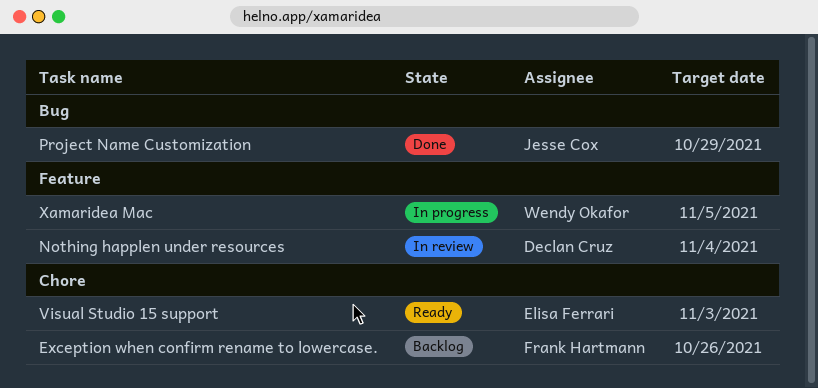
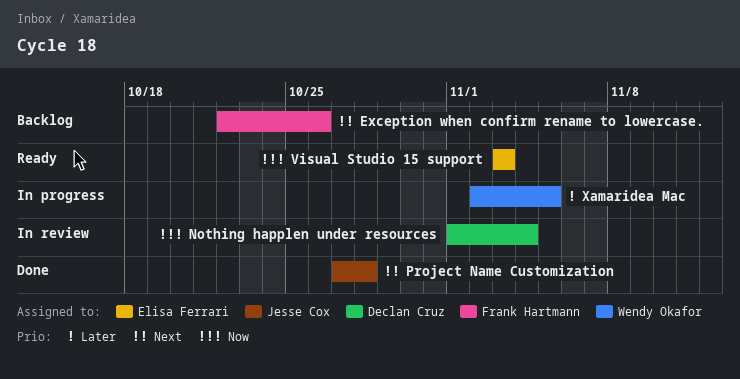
Project Name Customization, due: Oct 29 -> Oct 28

